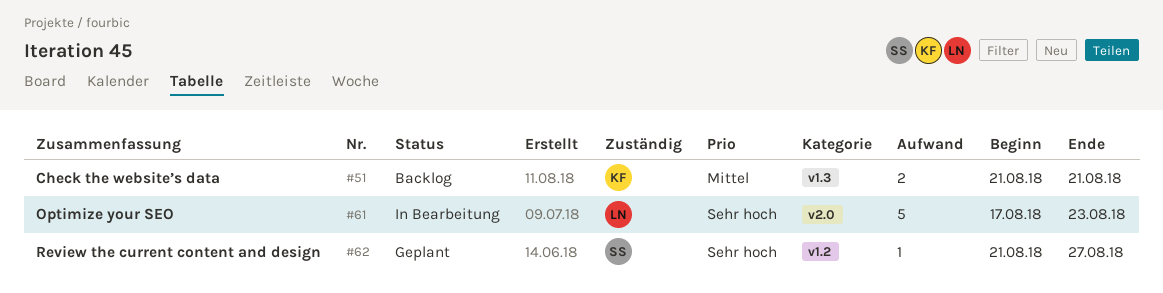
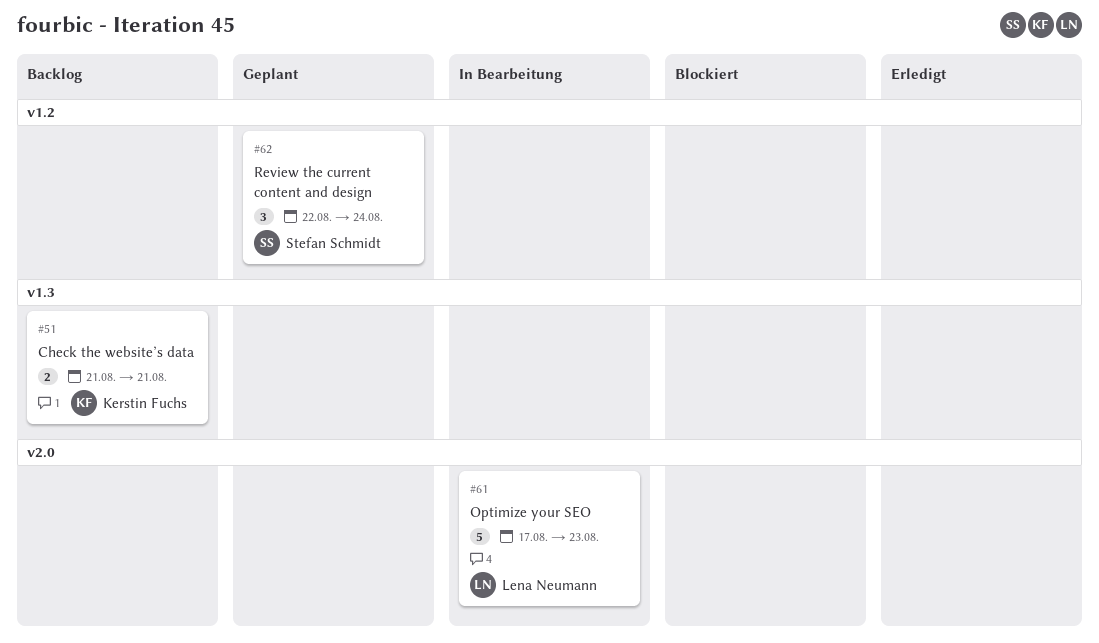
#62, estimate: 1 -> 3
#62, start: Aug 21 -> Aug 22
#62, due: Aug 27 -> Aug 24

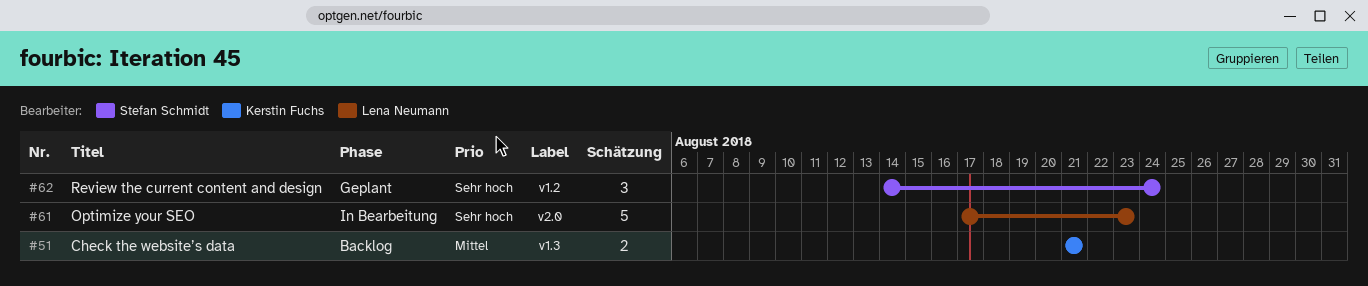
#62, start: Aug 22 -> Aug 14

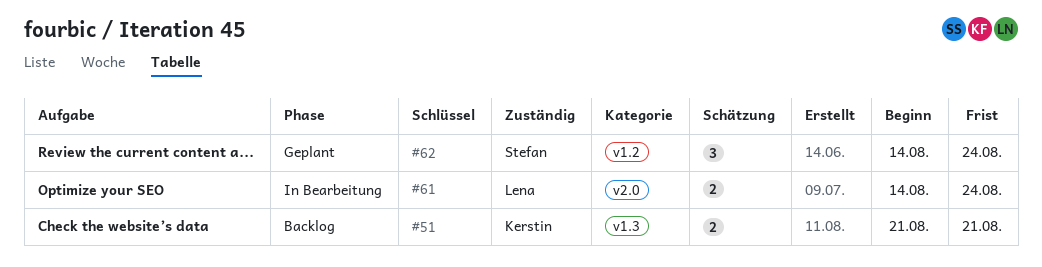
#61, estimate: 5 -> 2
#61, start: Aug 17 -> Aug 14
#61, due: Aug 23 -> Aug 24

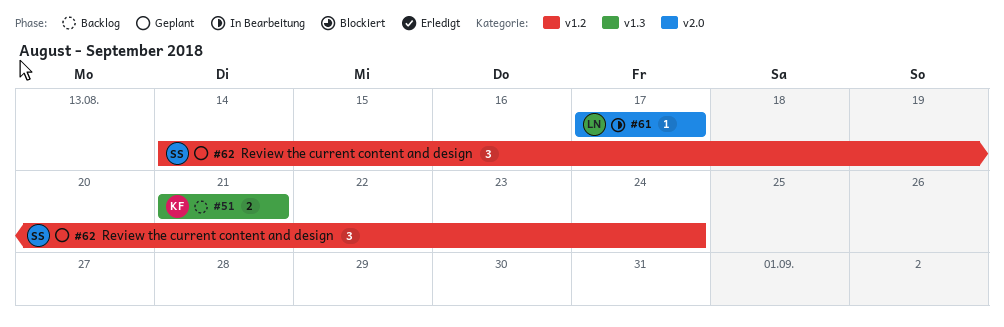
#61, estimate: 2 -> 1
#61, start: Aug 14 -> Aug 17
#61, due: Aug 24 -> Aug 17

